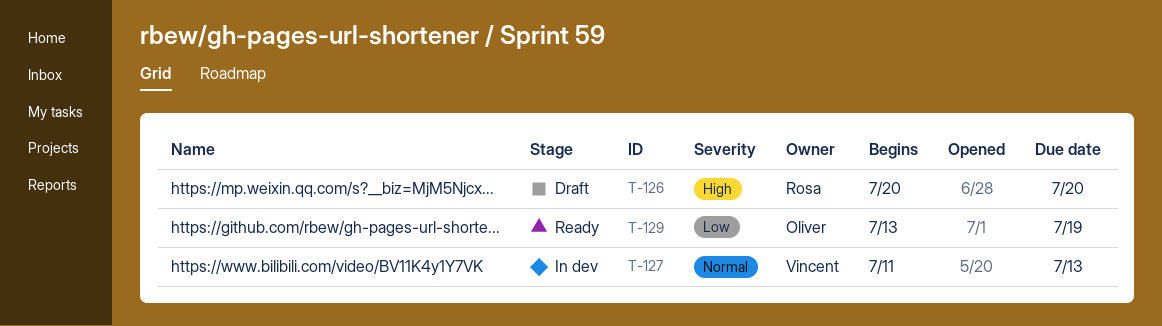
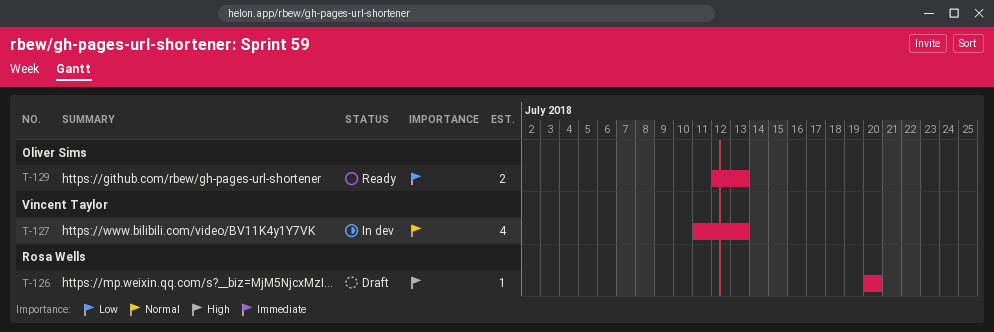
T-129, start: Jul 13 -> Jul 12
T-129, due: Jul 19 -> Jul 13

